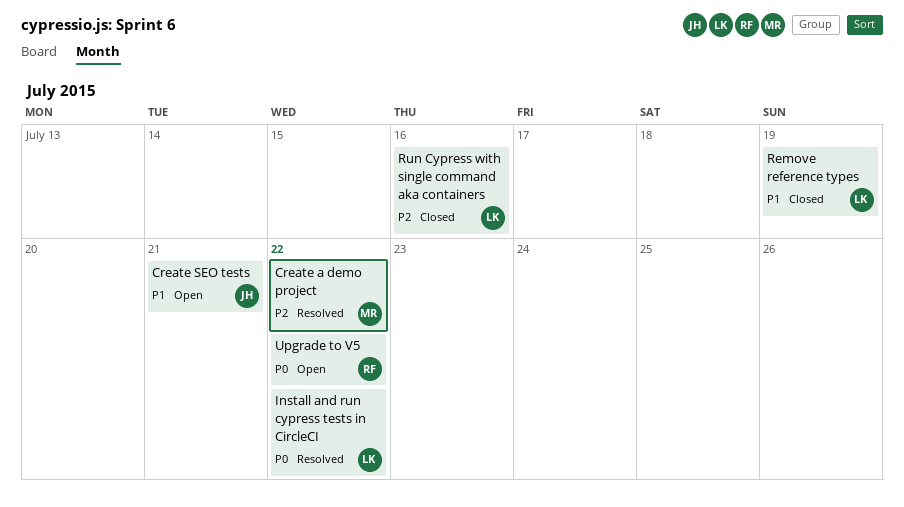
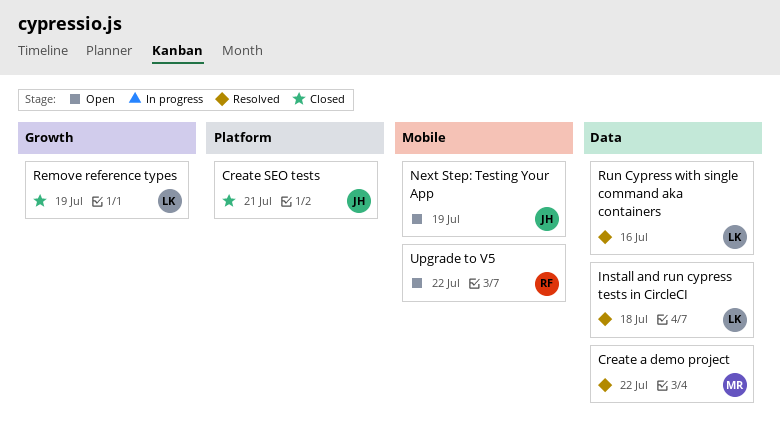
Create SEO tests, status: Open -> Closed
Install and run cypress tests in CircleCI, due: Jul 22 -> Jul 18
Next Step: Testing Your App: none -> present
Run Cypress with single command aka containers, status: Closed -> Resolved

